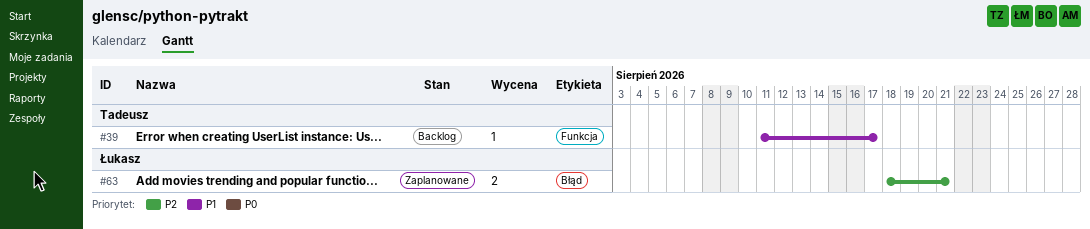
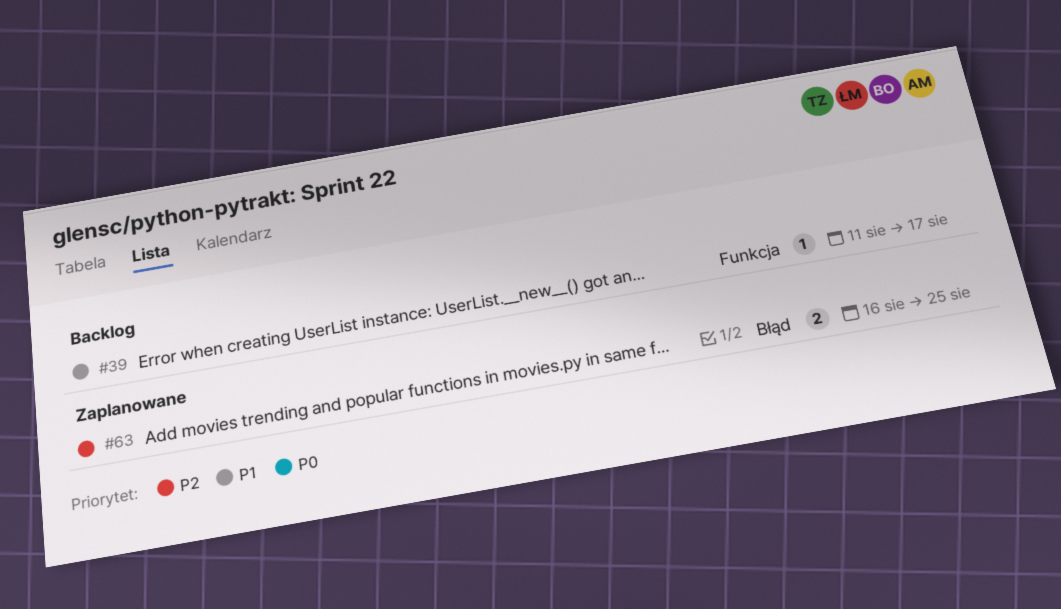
#63, start: Aug 18 -> Aug 16
#63, due: Aug 21 -> Aug 25

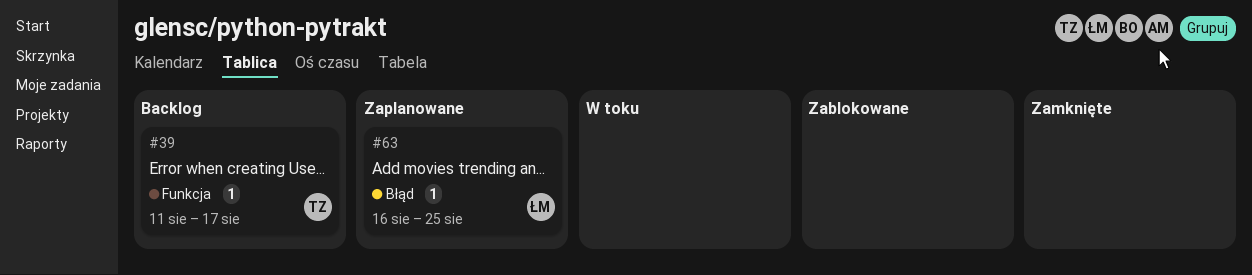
#63, estimate: 2 -> 1

